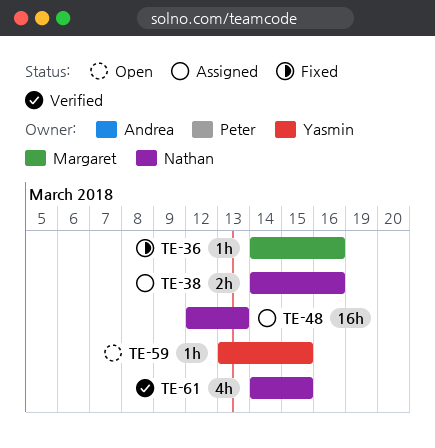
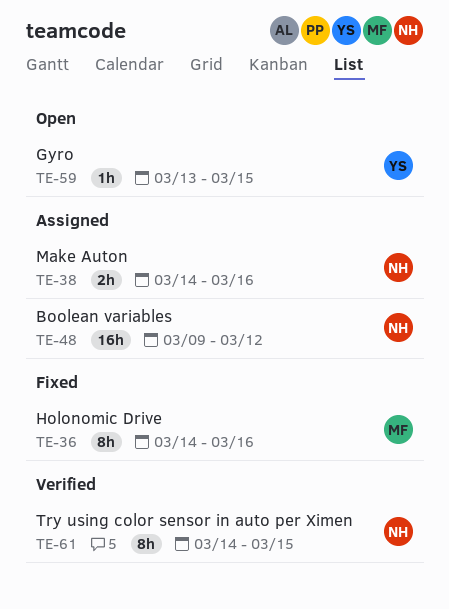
TE-36, estimate: 1h -> 8h
TE-48, start: Mar 12 -> Mar 9
TE-48, due: Mar 13 -> Mar 12
TE-61, estimate: 4h -> 8h

